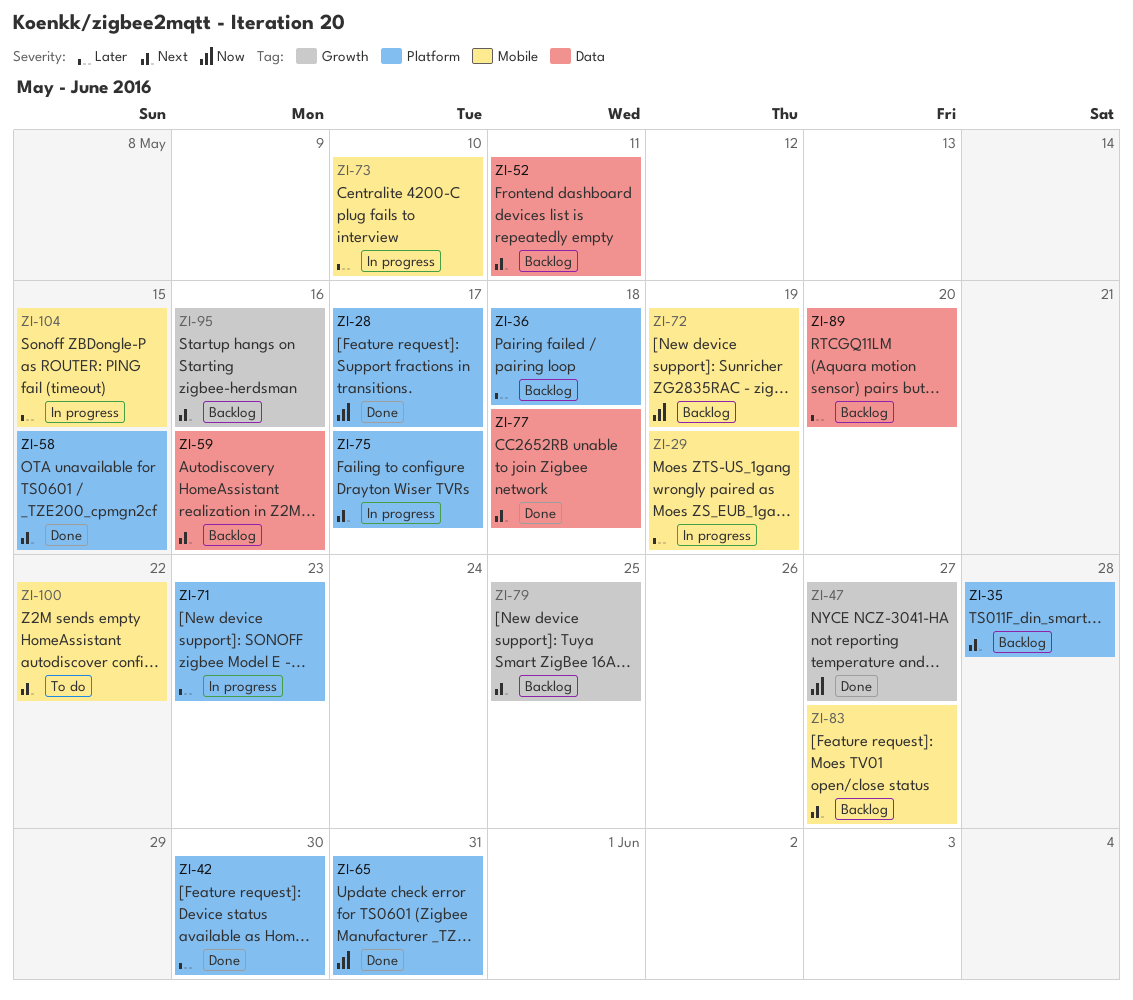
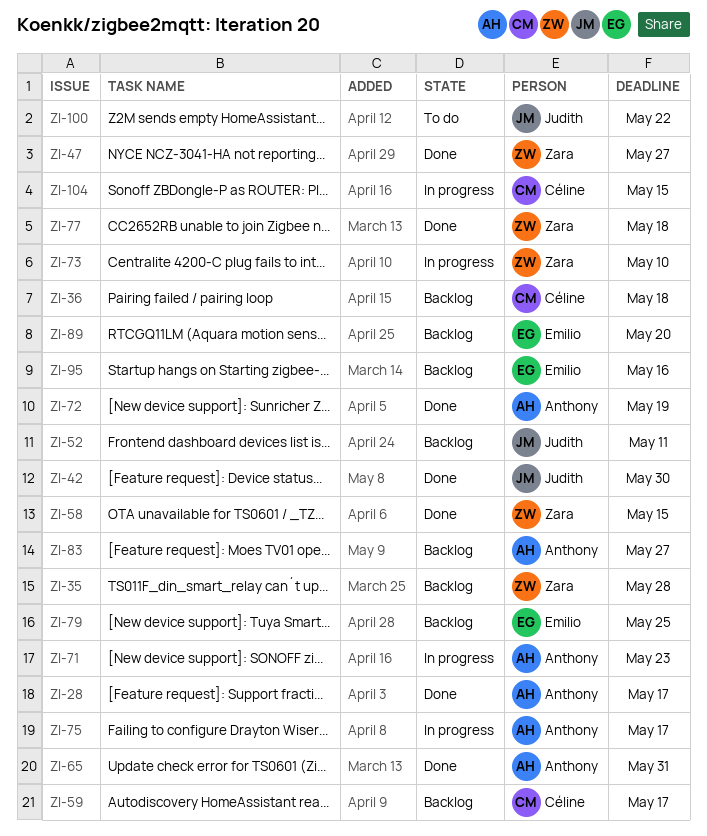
ZI-29: present -> none
ZI-59, due: May 16 -> May 17
ZI-72, status: Backlog -> Done

